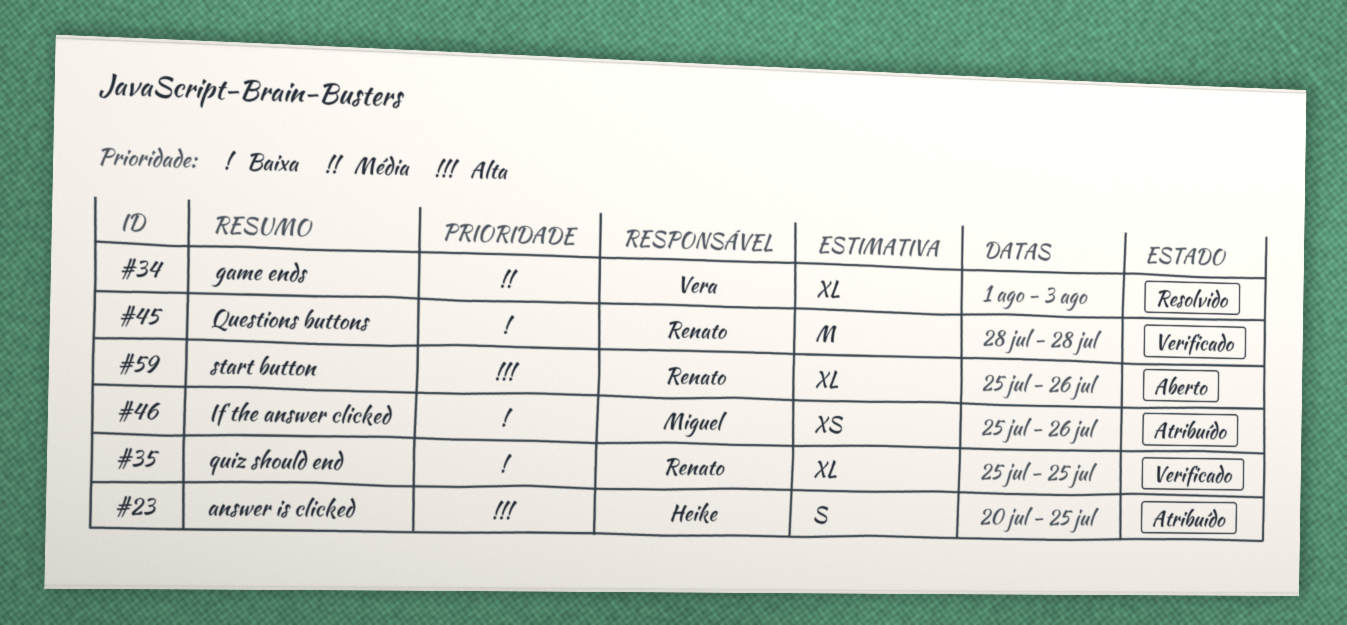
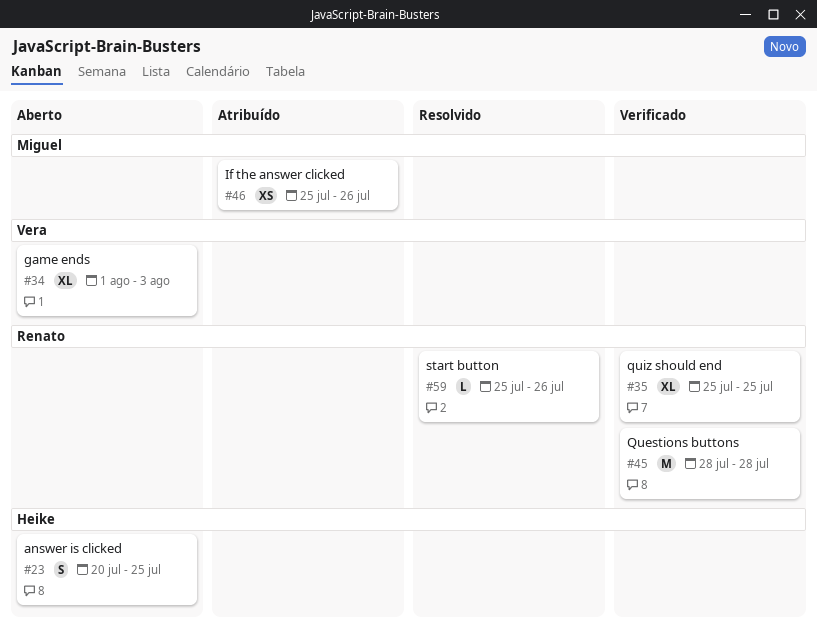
#23, status: Atribuído -> Aberto
#34, status: Resolvido -> Aberto
#59, status: Aberto -> Resolvido
#59, estimate: XL -> L

